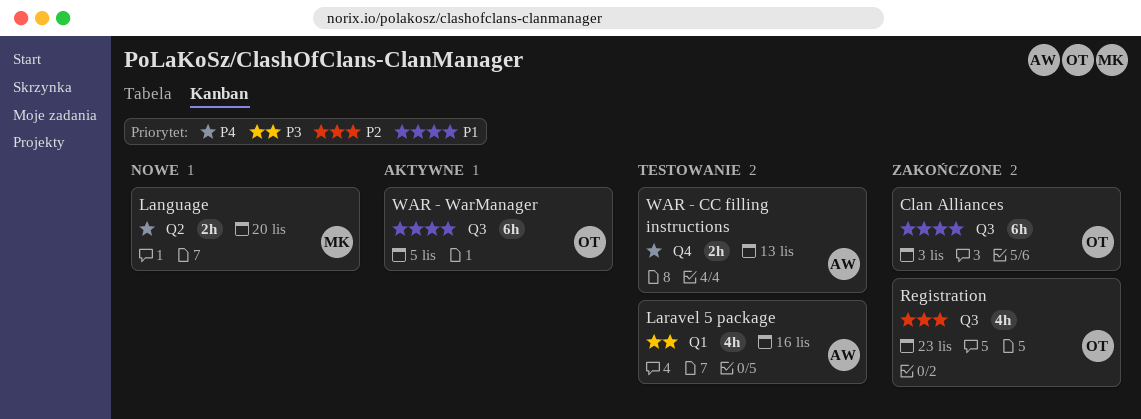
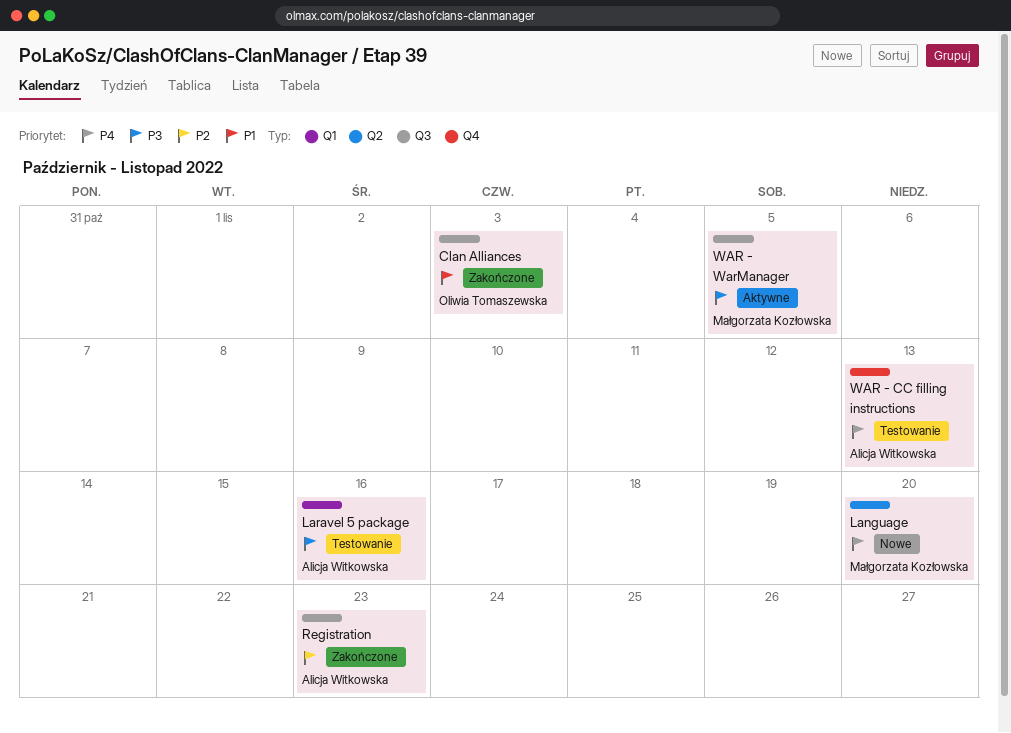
Registration, owner: Oliwia Tomaszewska -> Alicja Witkowska
WAR - WarManager, owner: Oliwia Tomaszewska -> Małgorzata Kozłowska
WAR - WarManager, priority: P1 -> P3

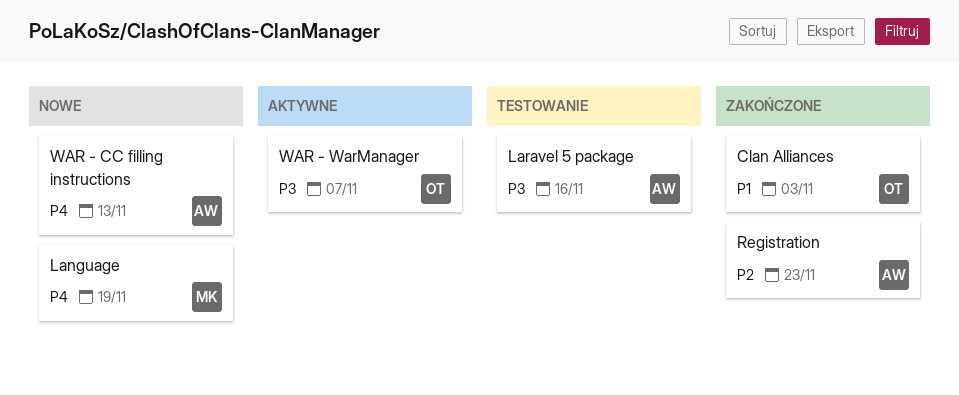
Language, due: Nov 20 -> Nov 19
WAR - CC filling instructions, status: Testowanie -> Nowe
WAR - WarManager, owner: Małgorzata Kozłowska -> Oliwia Tomaszewska
WAR - WarManager, due: Nov 5 -> Nov 7

